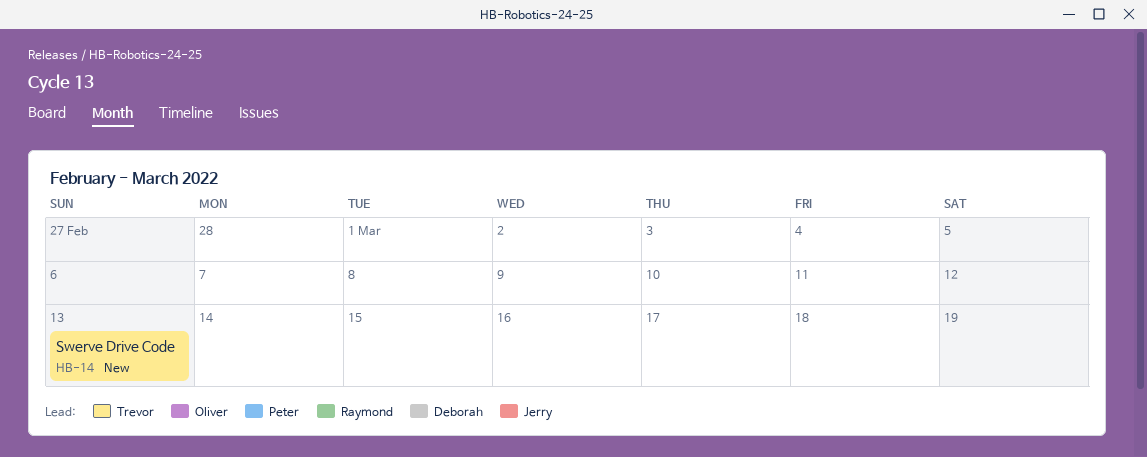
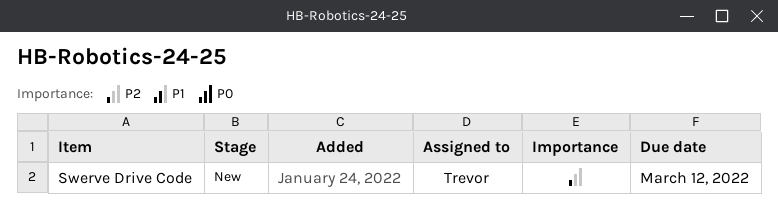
Swerve Drive Code, due: Mar 13 -> Mar 12

